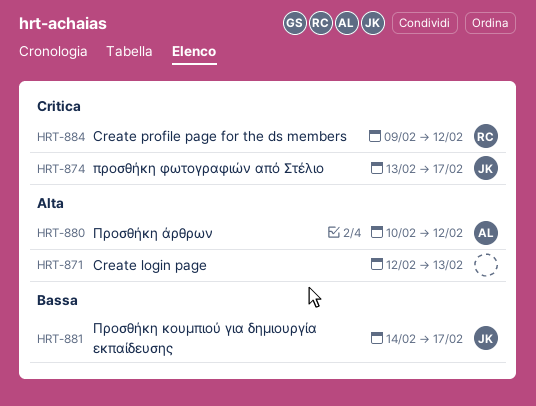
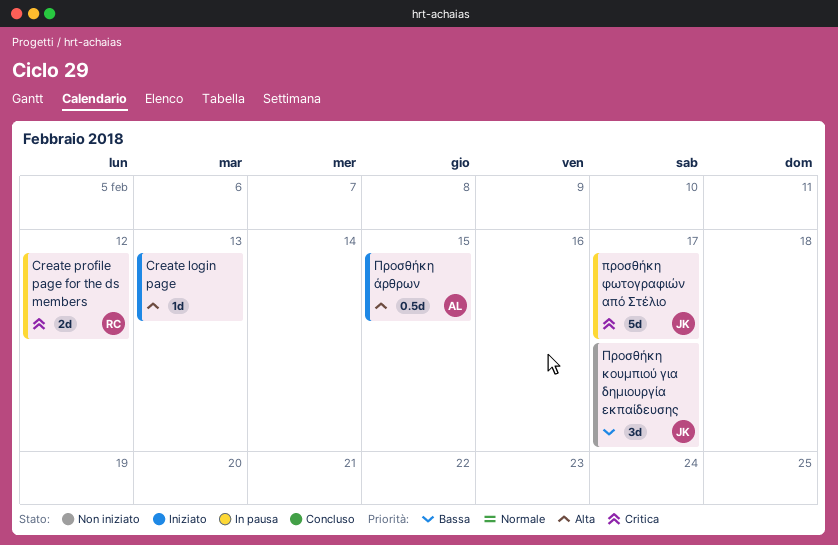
Προσθήκη άρθρων, due: Feb 12 -> Feb 15

